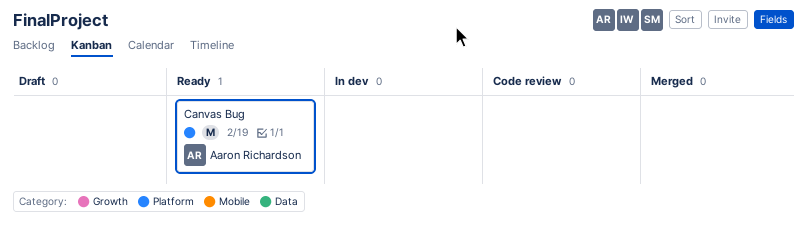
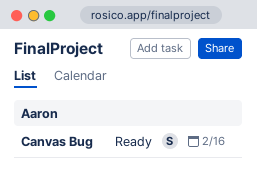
Canvas Bug, estimate: M -> S
Canvas Bug, due: Feb 19 -> Feb 16

